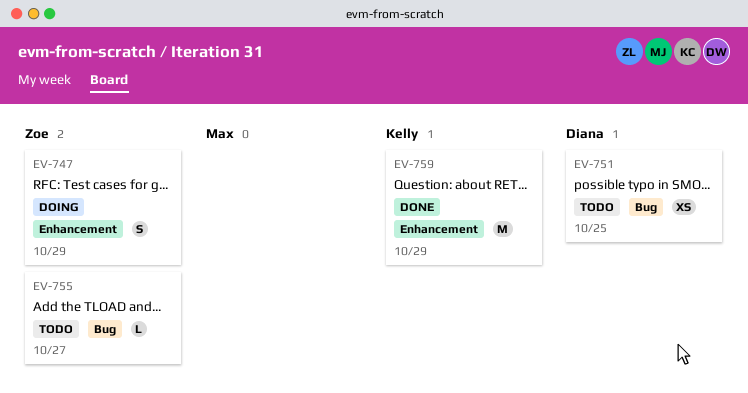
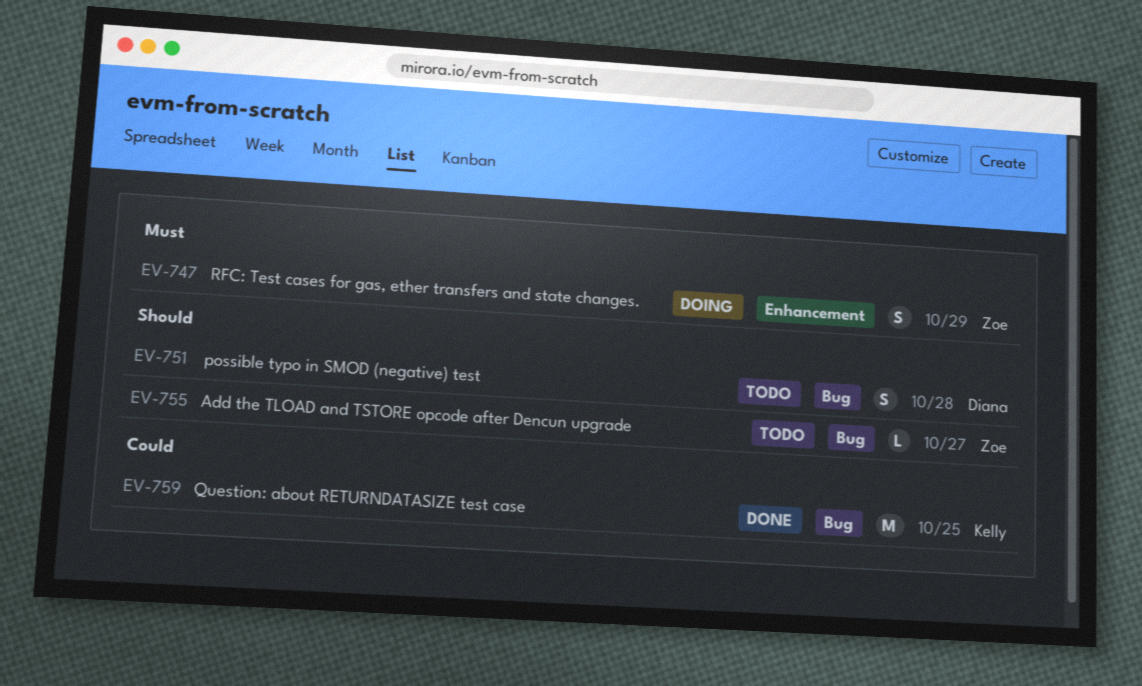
EV-751, estimate: XS -> S
EV-751, due: Oct 25 -> Oct 28
EV-759, label: Enhancement -> Bug
EV-759, due: Oct 29 -> Oct 25

